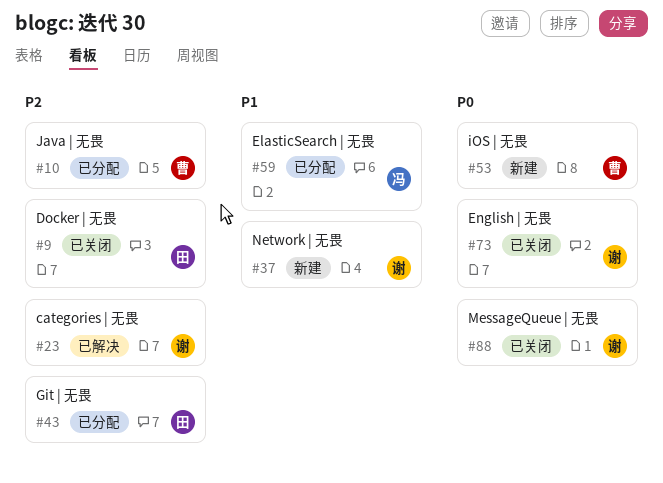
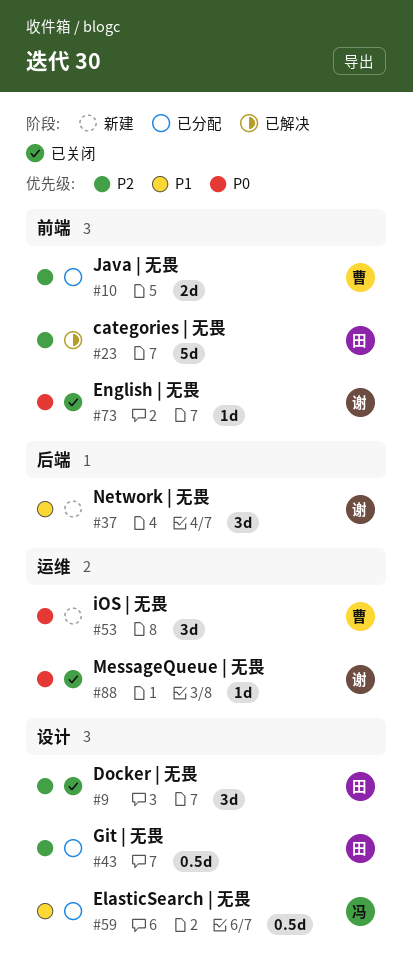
#23, owner: 谢 -> 田

